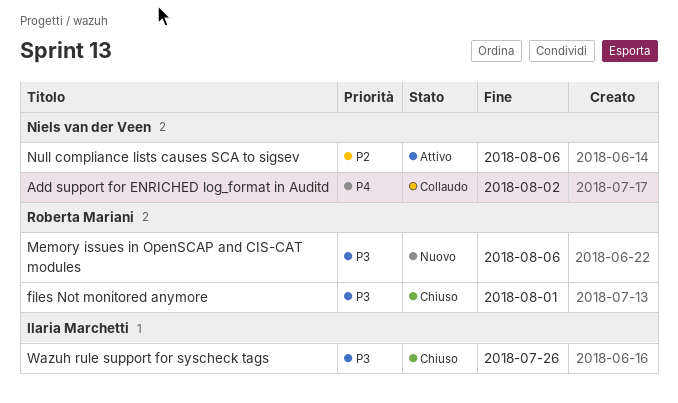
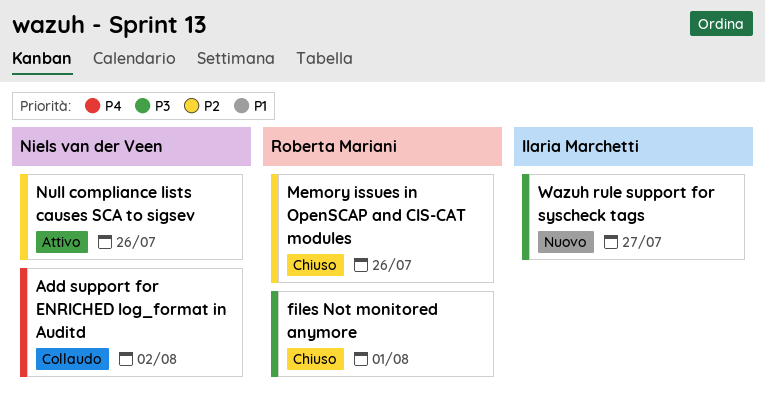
Memory issues in OpenSCAP and CIS-CAT modules, status: Nuovo -> Chiuso
Memory issues in OpenSCAP and CIS-CAT modules, priority: P3 -> P2
Memory issues in OpenSCAP and CIS-CAT modules, due: Aug 6 -> Jul 26
Null compliance lists causes SCA to sigsev, due: Aug 6 -> Jul 26
Wazuh rule support for syscheck tags, status: Chiuso -> Nuovo
Wazuh rule support for syscheck tags, due: Jul 26 -> Jul 27

